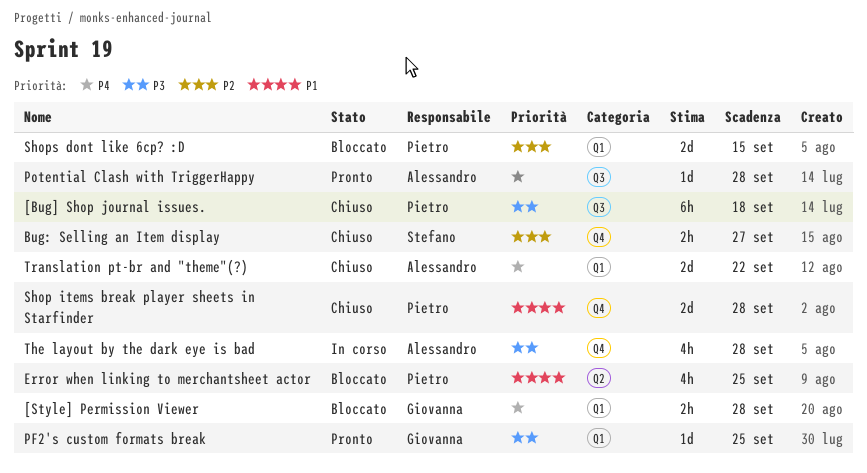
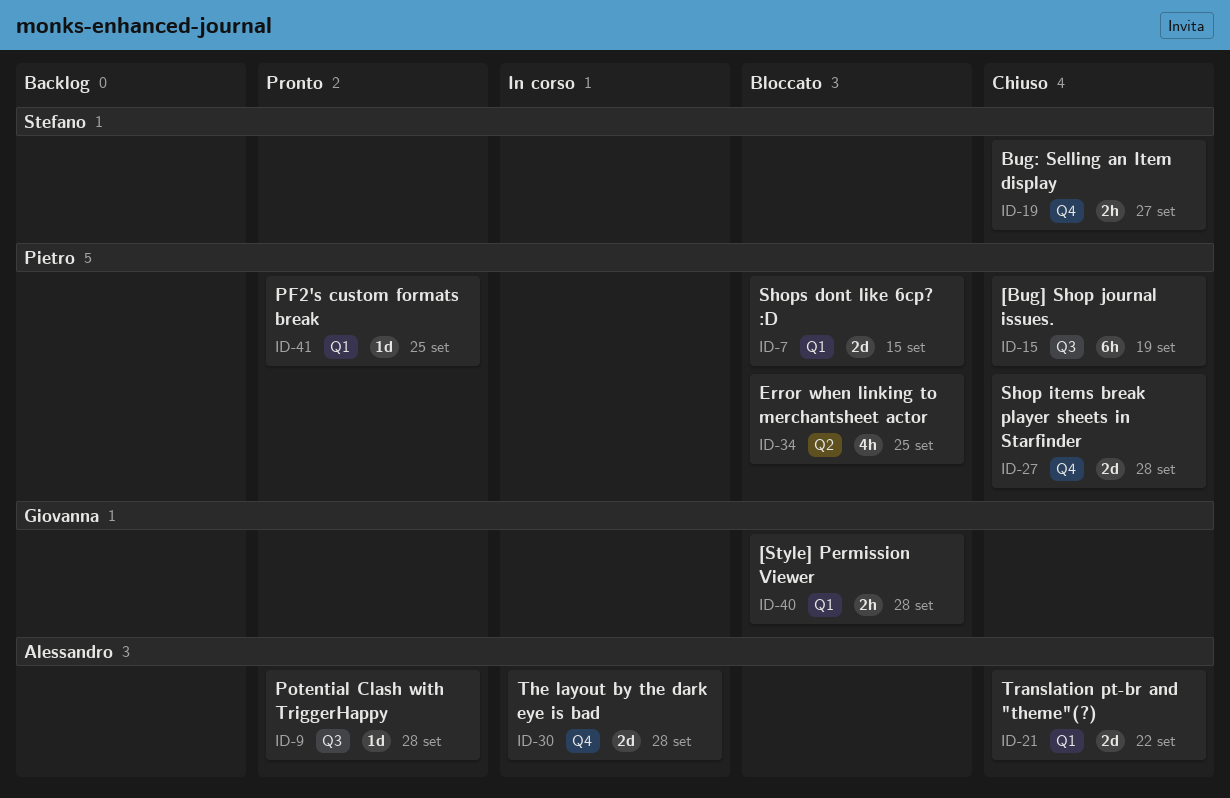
[Bug] Shop journal issues., due: Sep 18 -> Sep 19
PF2's custom formats break, owner: Giovanna -> Pietro
The layout by the dark eye is bad, estimate: 4h -> 2d

